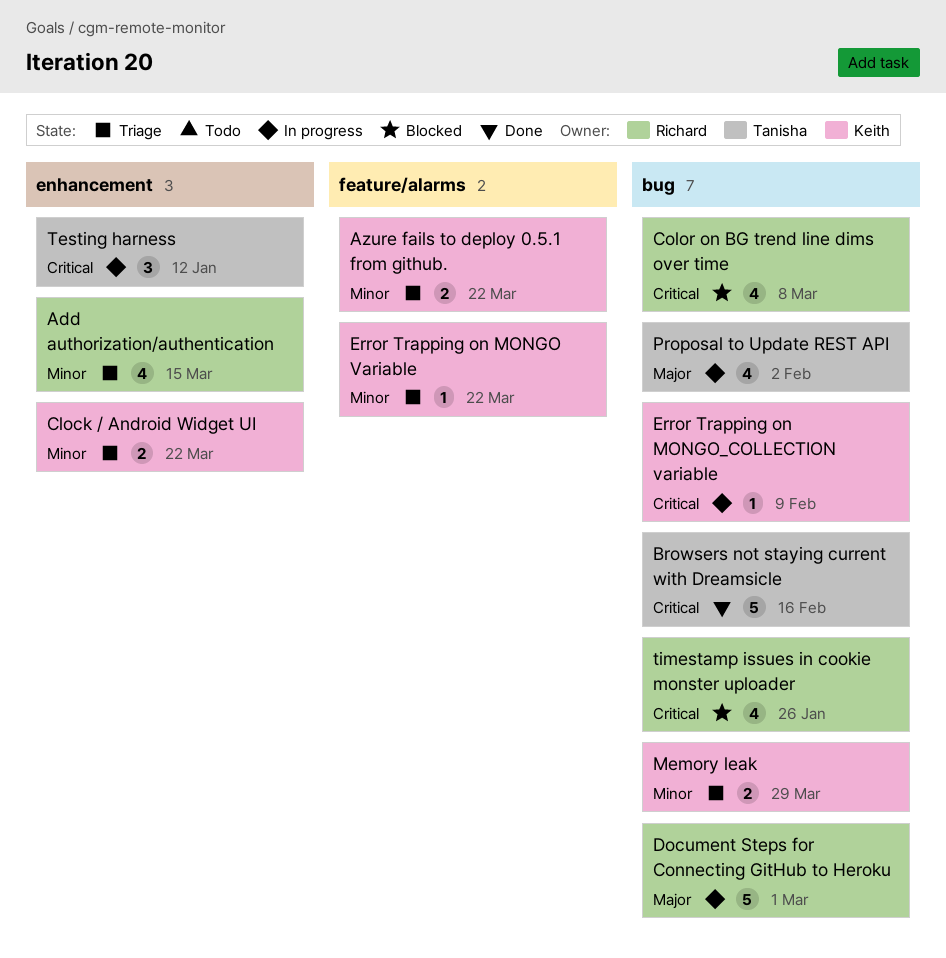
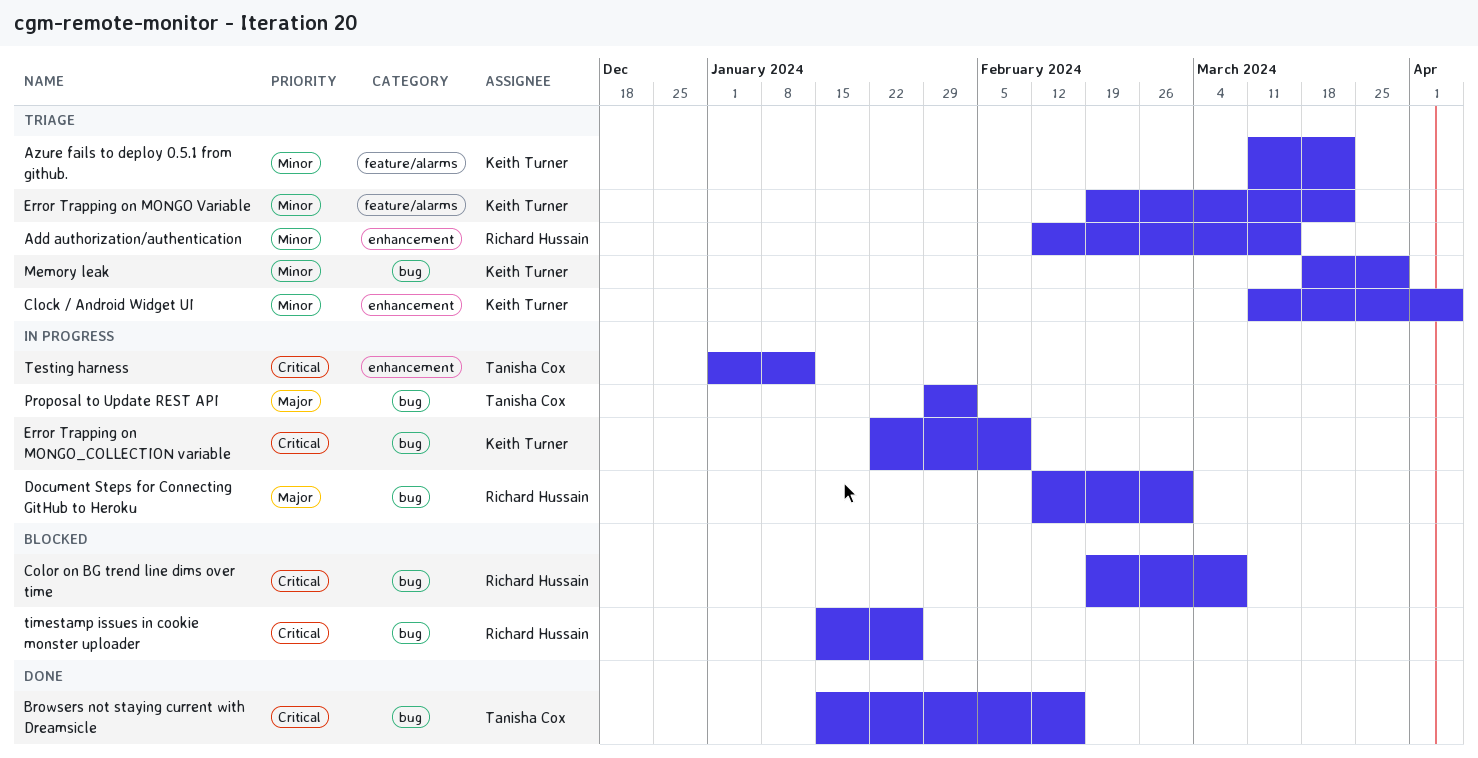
Clock / Android Widget UI, due: Mar 22 -> Apr 5

